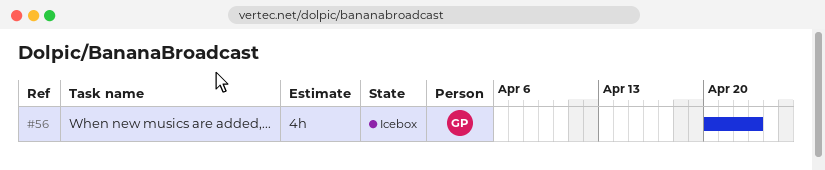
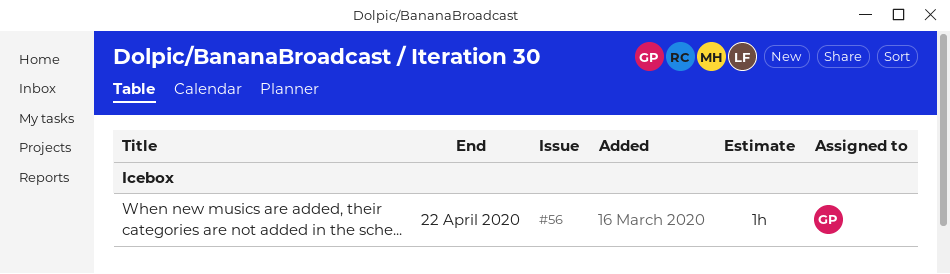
#56, estimate: 4h -> 1h
#56, due: Apr 23 -> Apr 22

